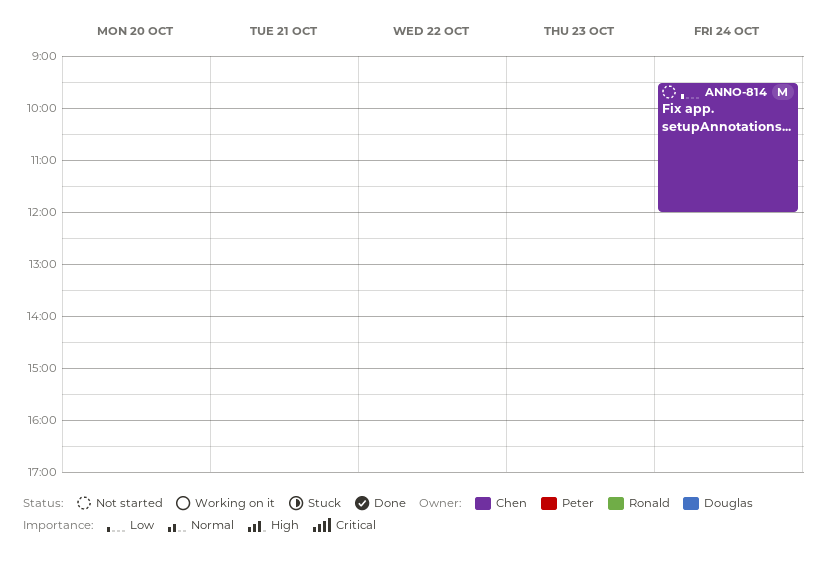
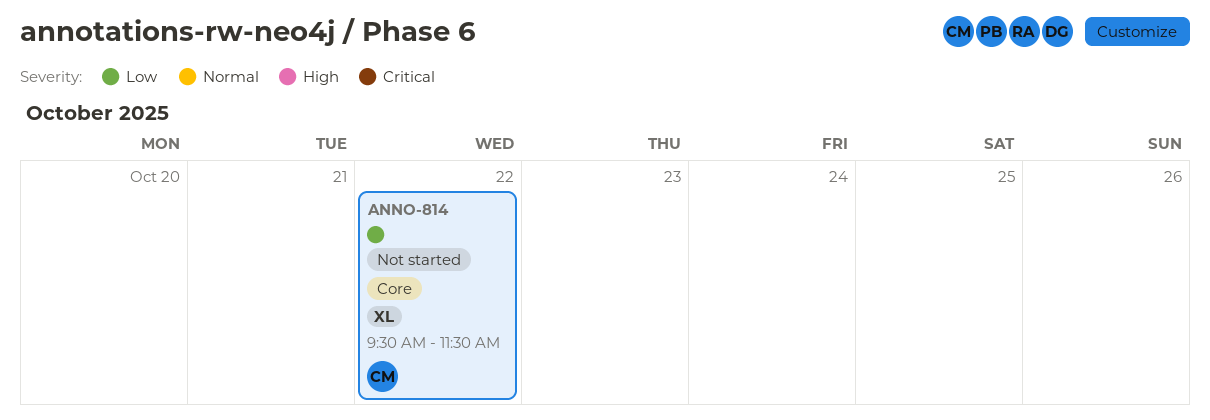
ANNO-814, estimate: M -> XL
ANNO-814, day: Oct 24 -> Oct 22
ANNO-814, ends: 12:00 -> 11:30

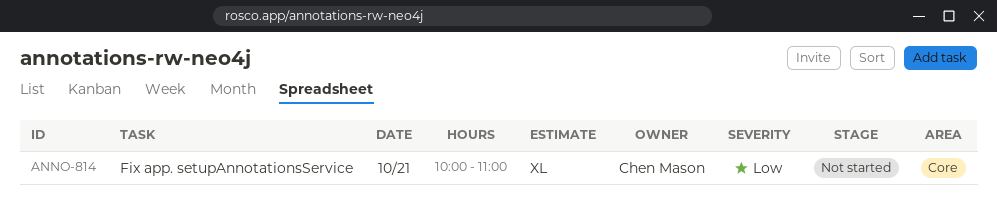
ANNO-814, day: Oct 22 -> Oct 21
ANNO-814, begins: 09:30 -> 10:00
ANNO-814, ends: 11:30 -> 11:00

